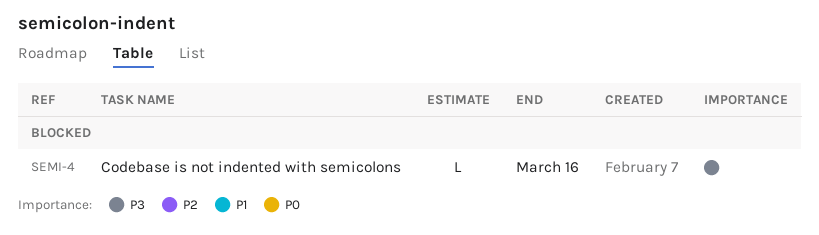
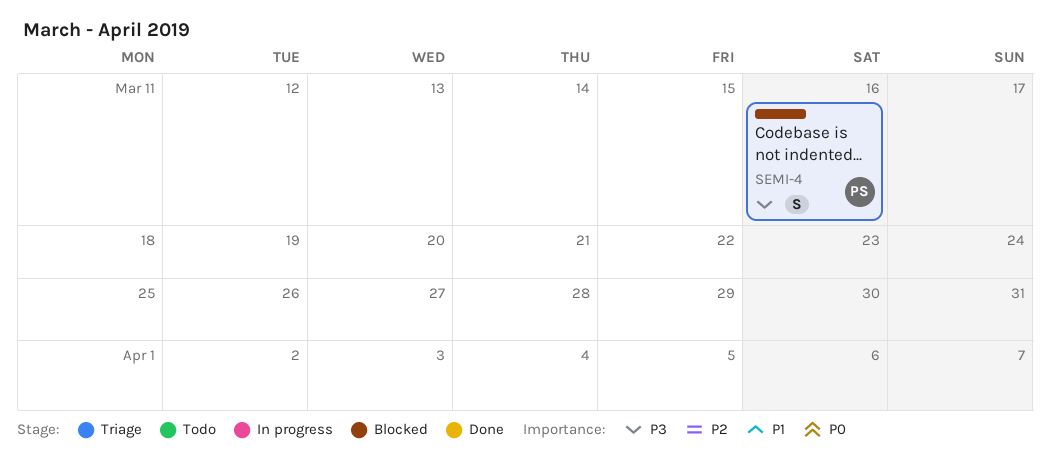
SEMI-4, estimate: L -> S

